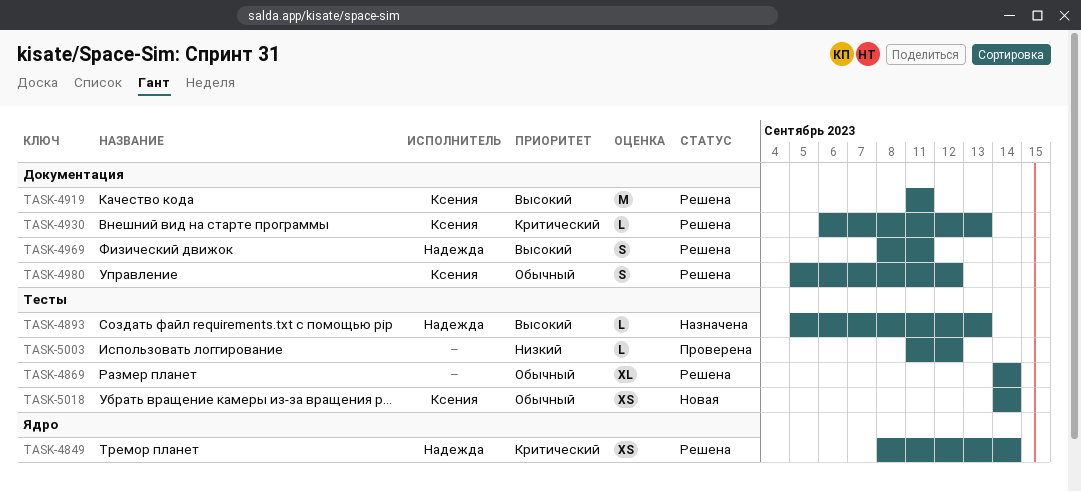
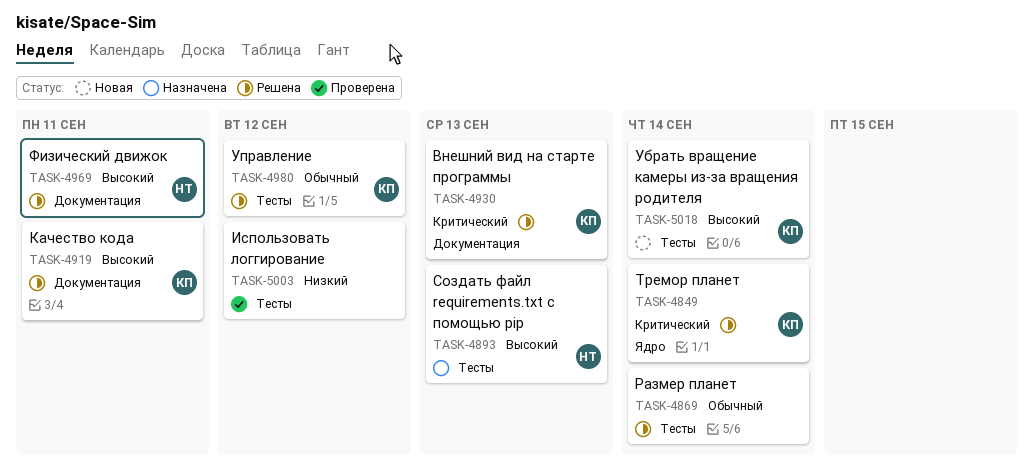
TASK-4849, owner: Надежда -> Ксения
TASK-4980, label: Документация -> Тесты
TASK-5018, priority: Обычный -> Высокий

